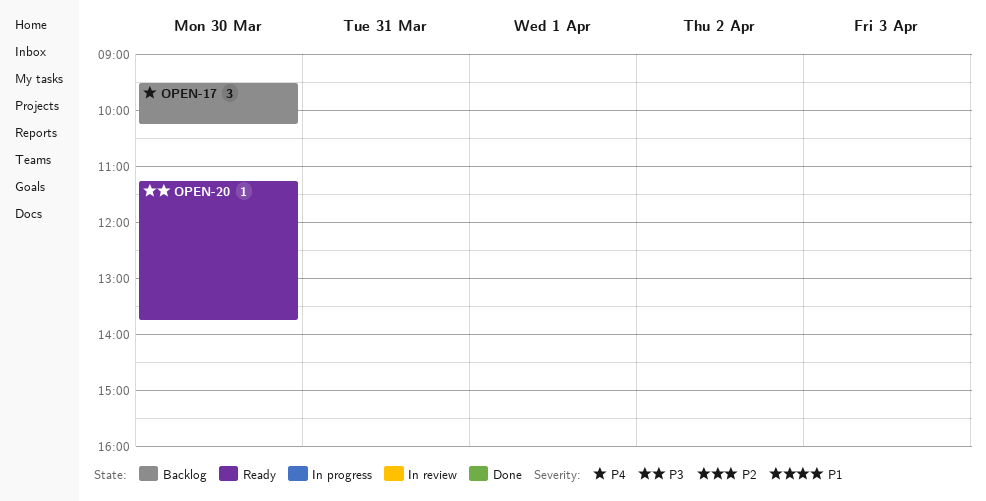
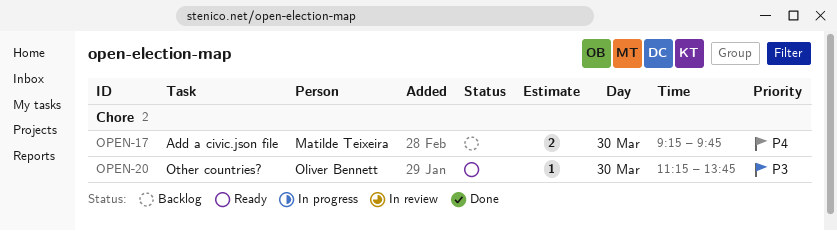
OPEN-17, estimate: 3 -> 2
OPEN-17, begins: 09:30 -> 09:15
OPEN-17, ends: 10:15 -> 09:45

